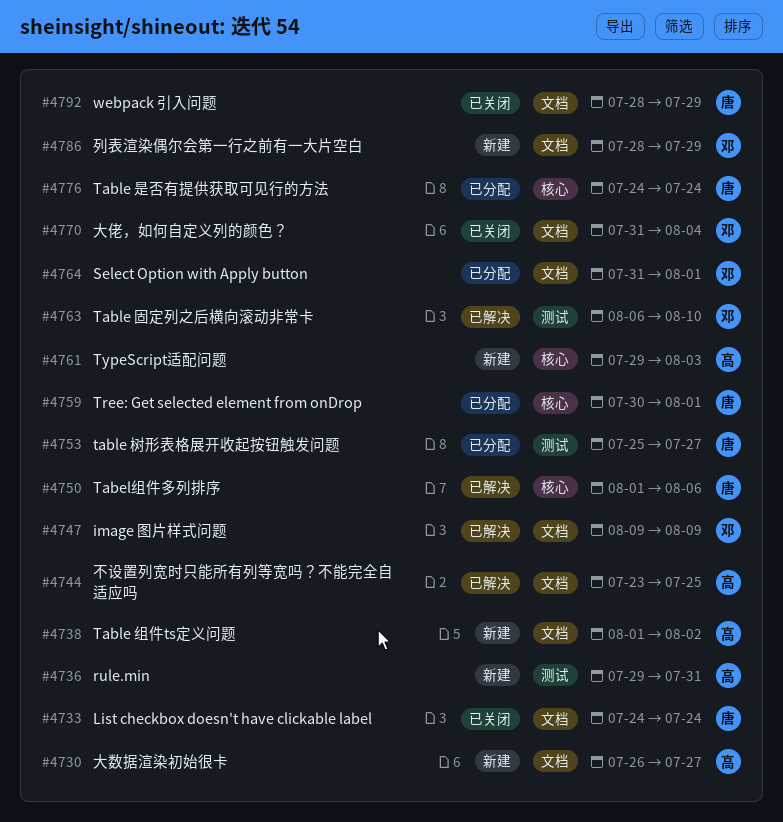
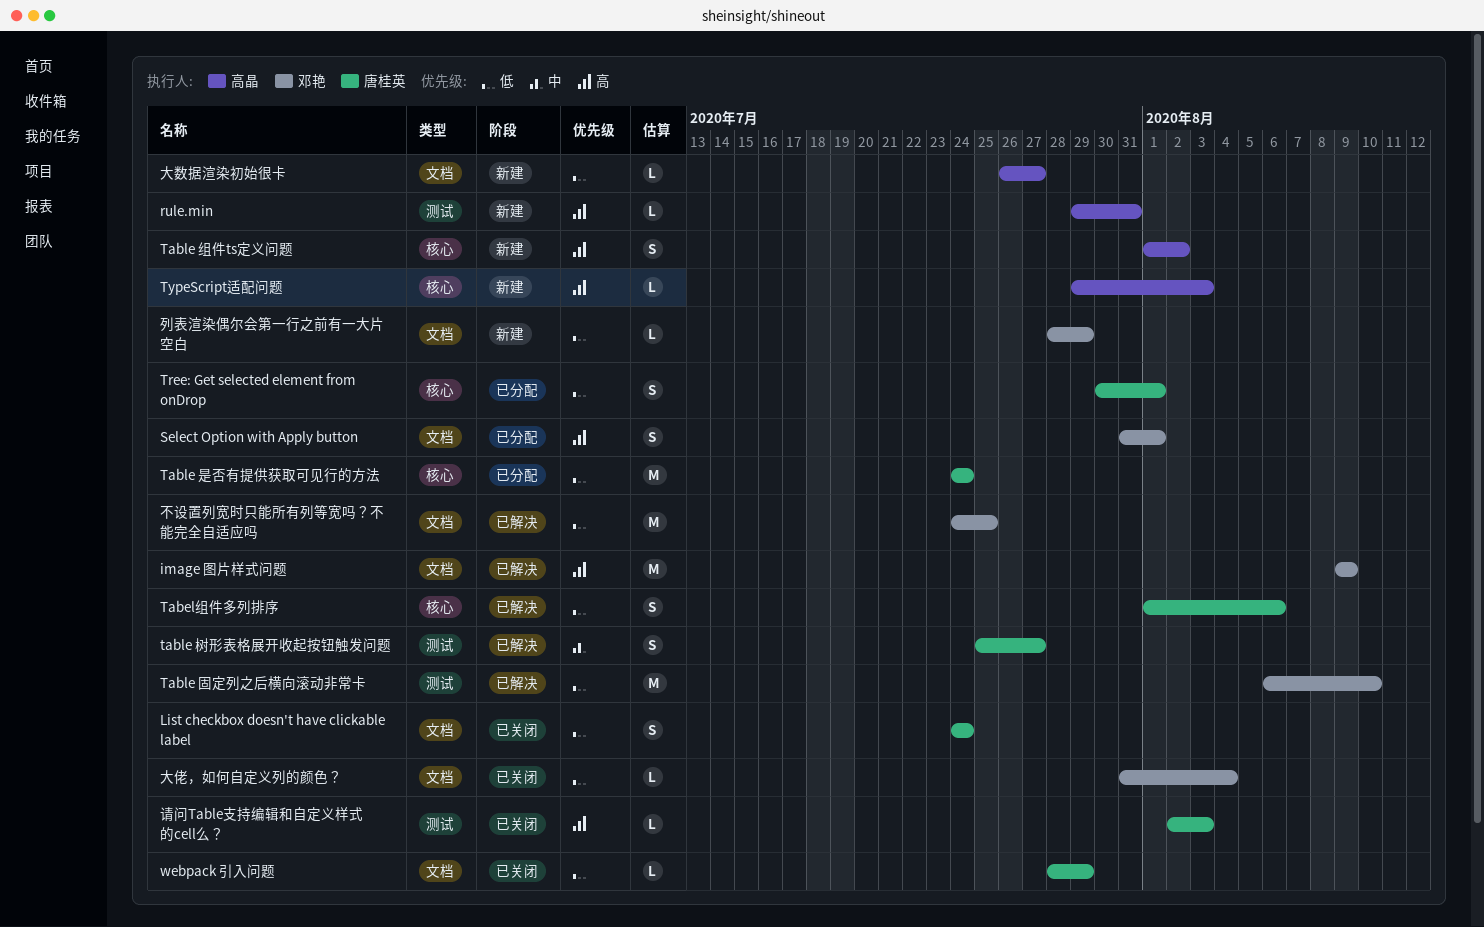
table 树形表格展开收起按钮触发问题, status: 已分配 -> 已解决
Table 组件ts定义问题, label: 文档 -> 核心
不设置列宽时只能所有列等宽吗？不能完全自适应吗, owner: 高晶 -> 邓艳
不设置列宽时只能所有列等宽吗？不能完全自适应吗, start: Jul 23 -> Jul 24
请问Table支持编辑和自定义样式的cell么？: none -> present

